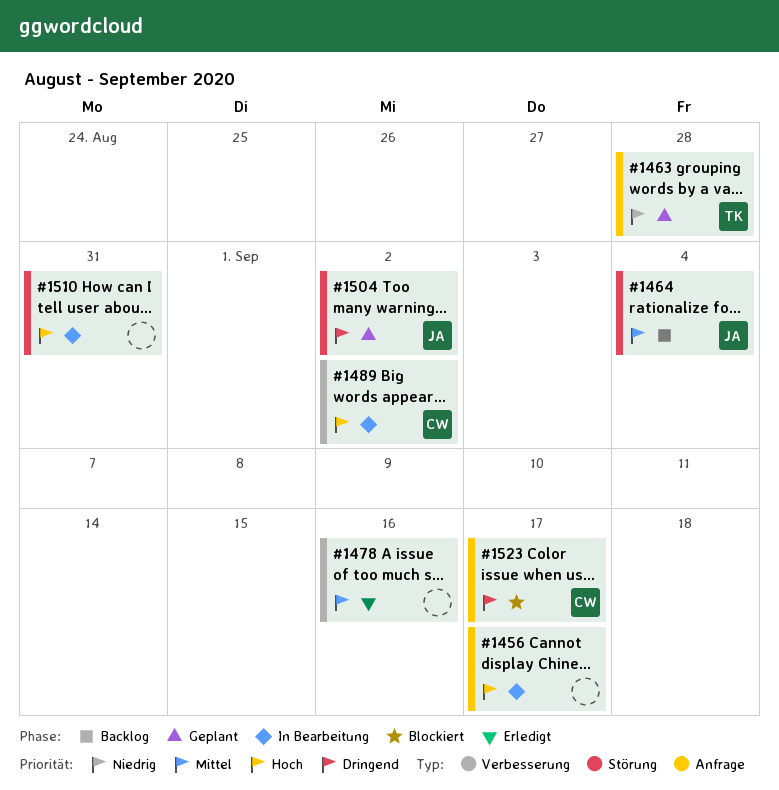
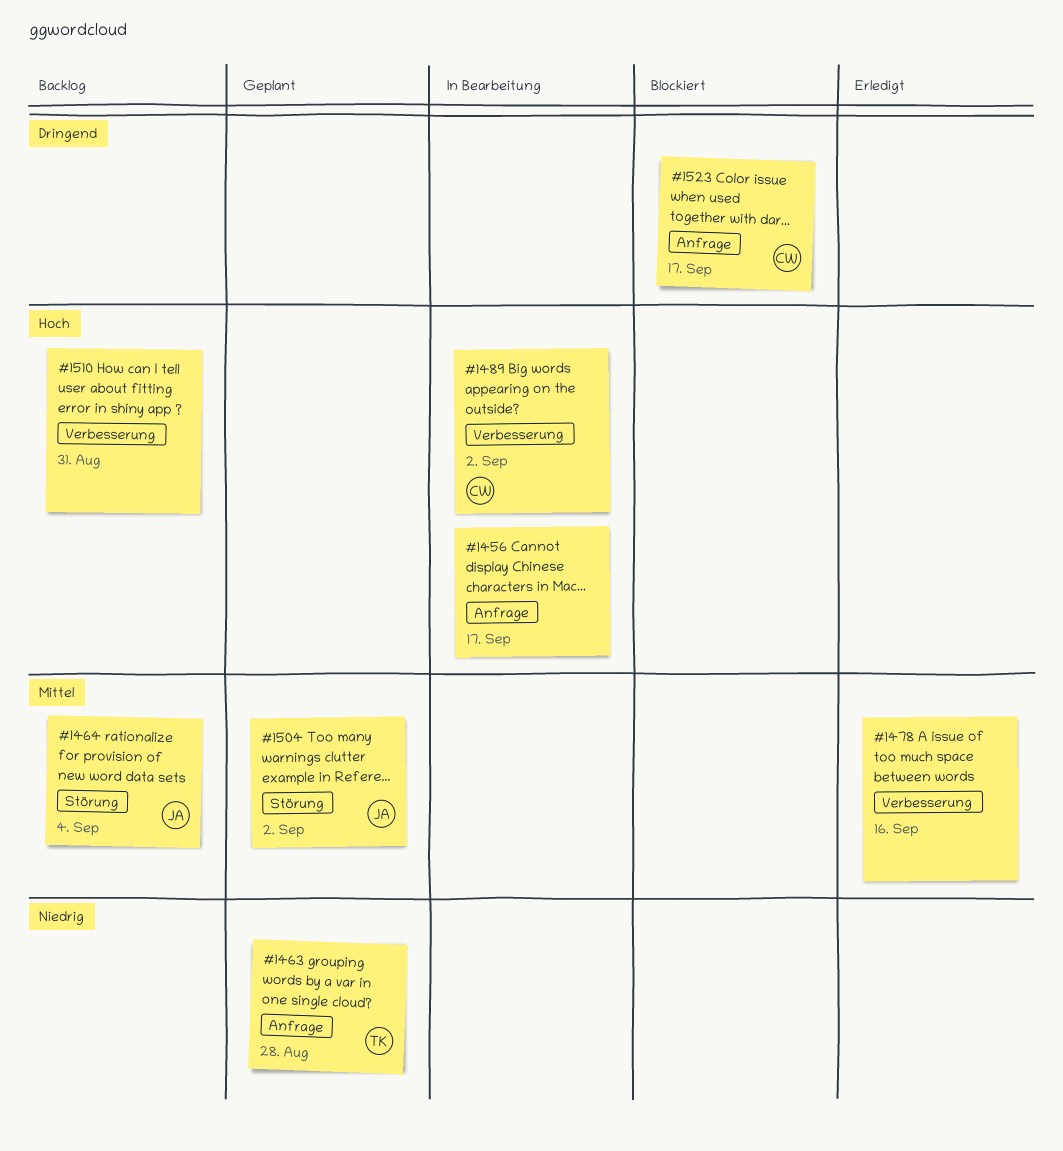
#1504, priority: Dringend -> Mittel
#1510, status: In Bearbeitung -> Backlog
#1510, label: Störung -> Verbesserung

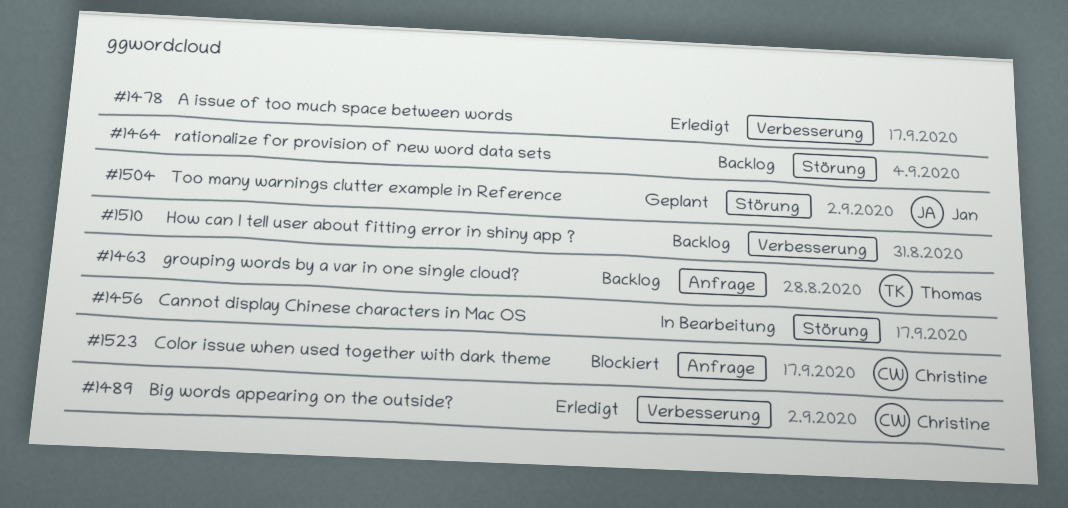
#1456, label: Anfrage -> Störung
#1463, status: Geplant -> Backlog
#1464, owner: Jan -> none
#1478, due: Sep 16 -> Sep 17
#1489, status: In Bearbeitung -> Erledigt

